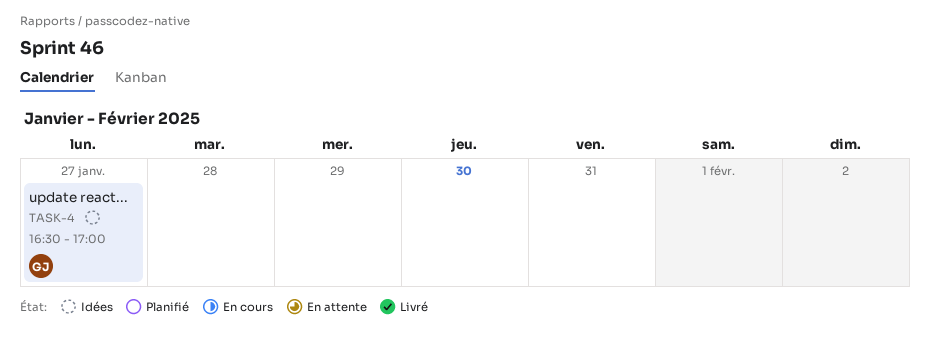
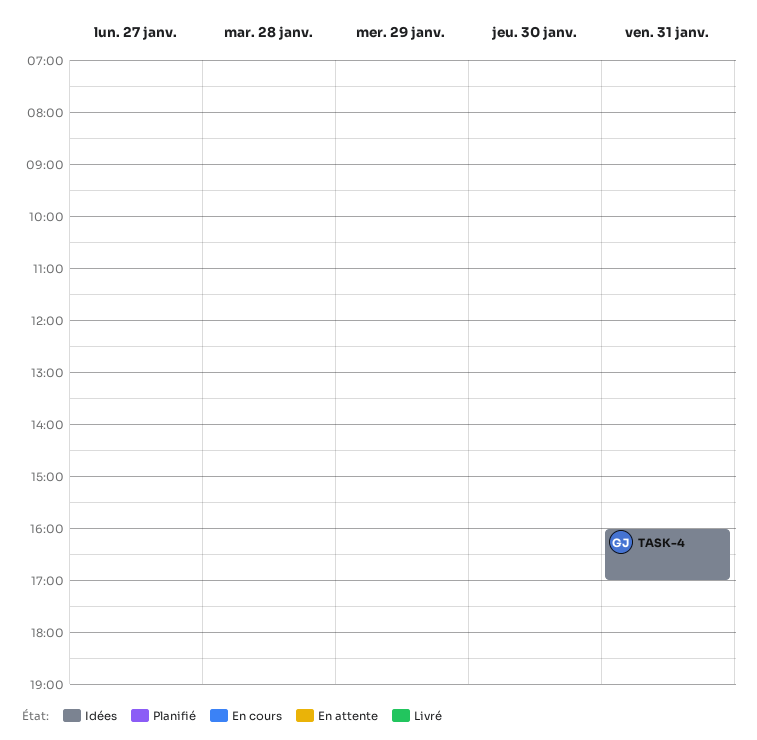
TASK-4, day: Jan 27 -> Jan 31
TASK-4, begins: 16:30 -> 16:00

